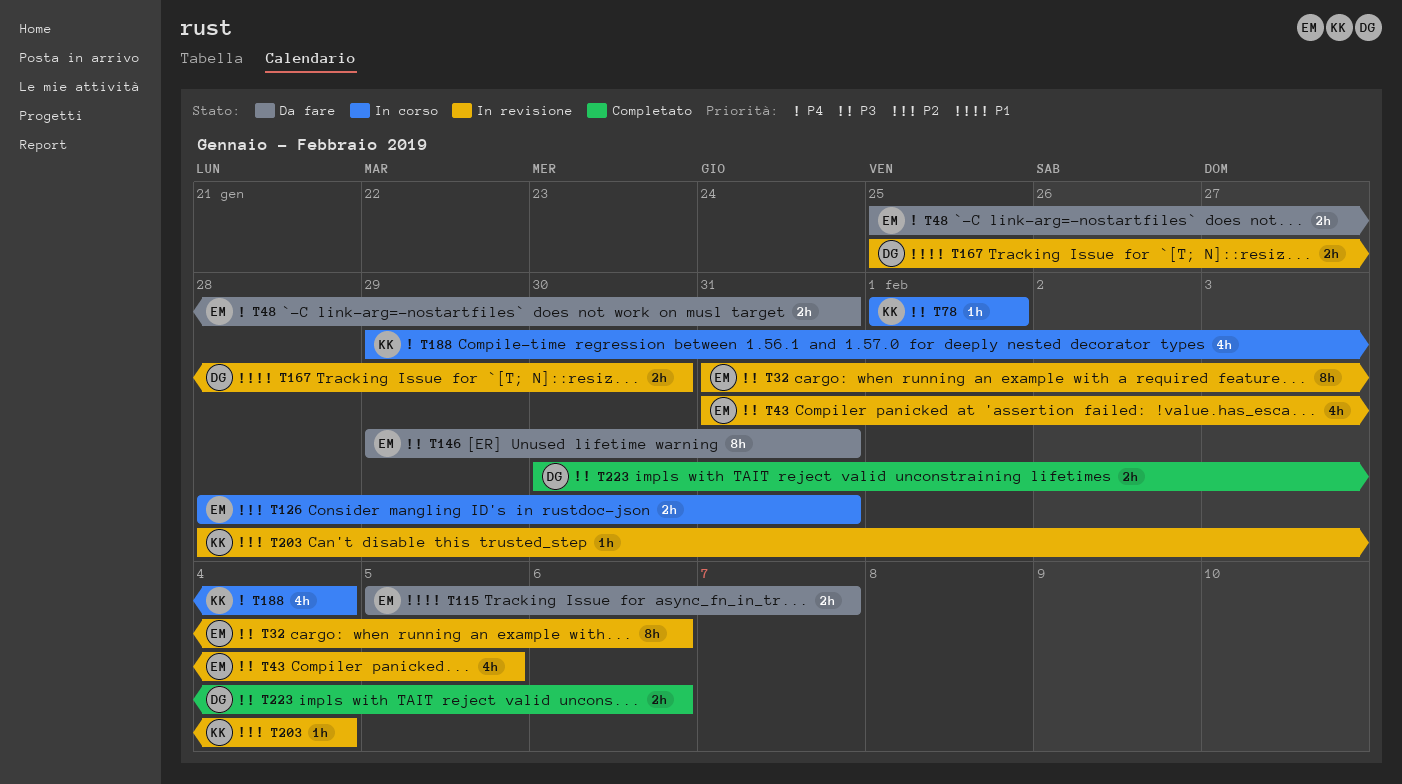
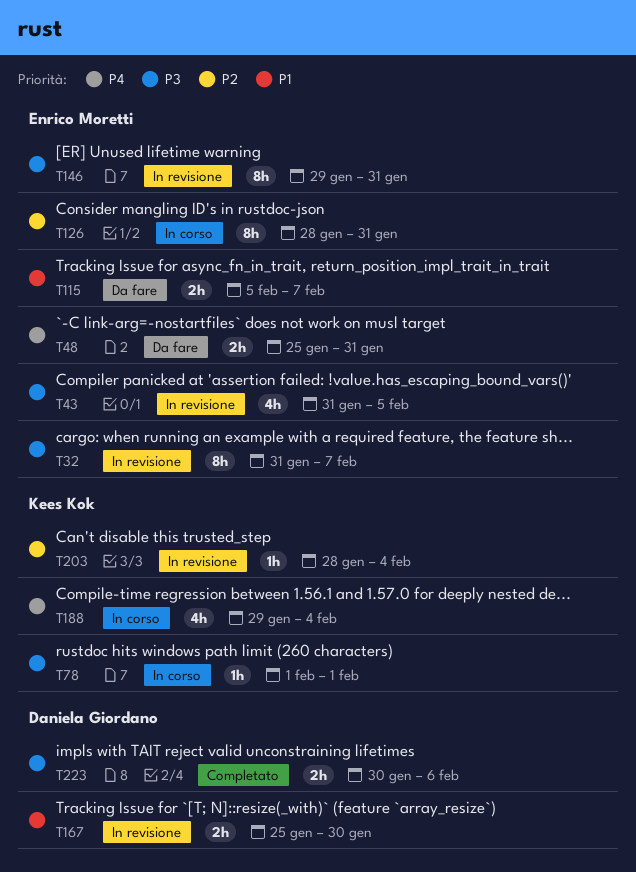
T32, due: Feb 6 -> Feb 7
T126, estimate: 2h -> 8h
T146, status: Da fare -> In revisione

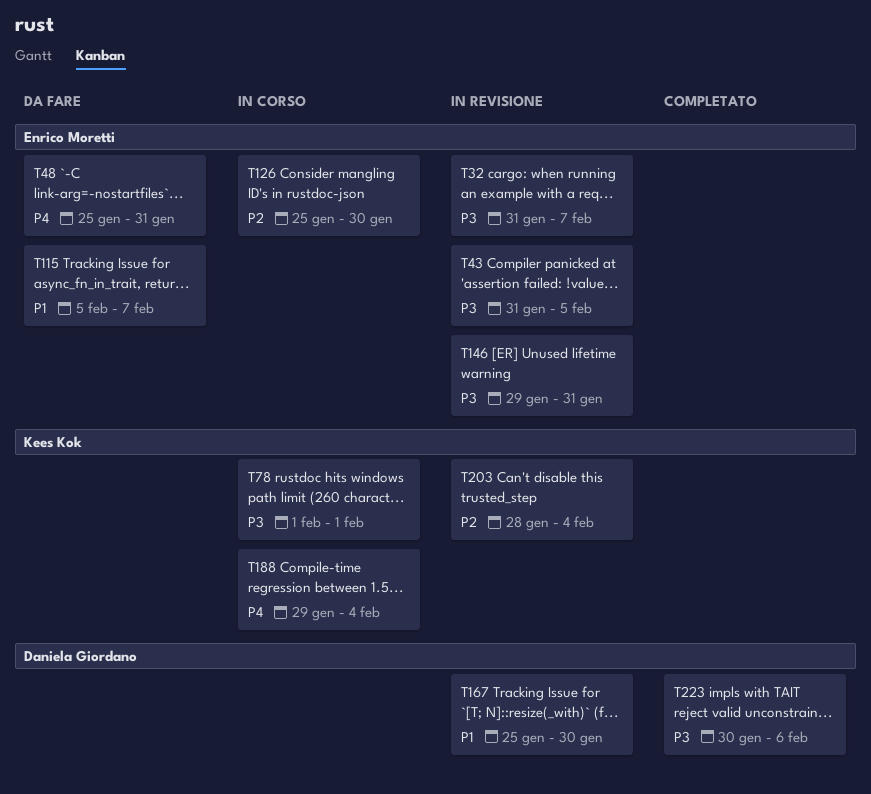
T126, start: Jan 28 -> Jan 25
T126, due: Jan 31 -> Jan 30

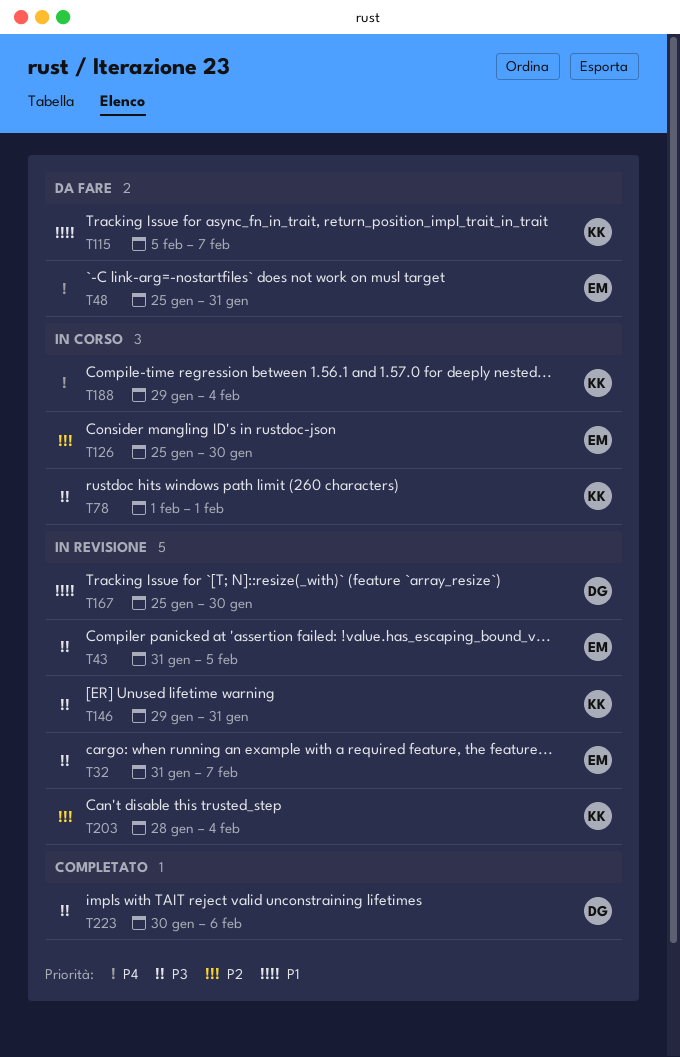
T115, owner: Enrico Moretti -> Kees Kok
T146, owner: Enrico Moretti -> Kees Kok

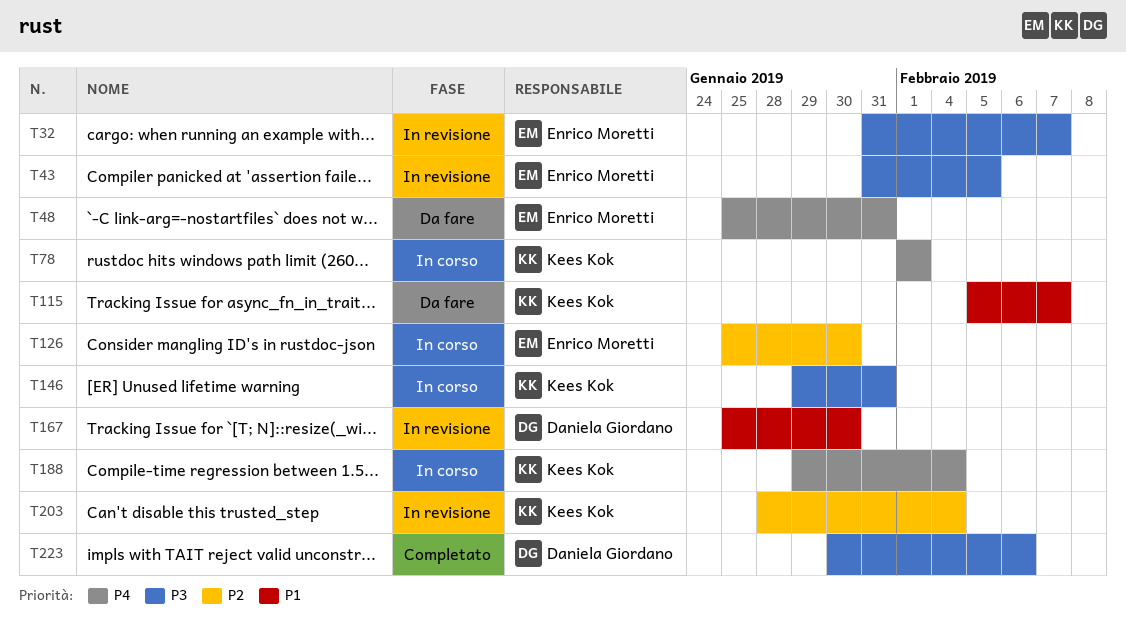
T78, priority: P3 -> P4
T146, status: In revisione -> In corso

